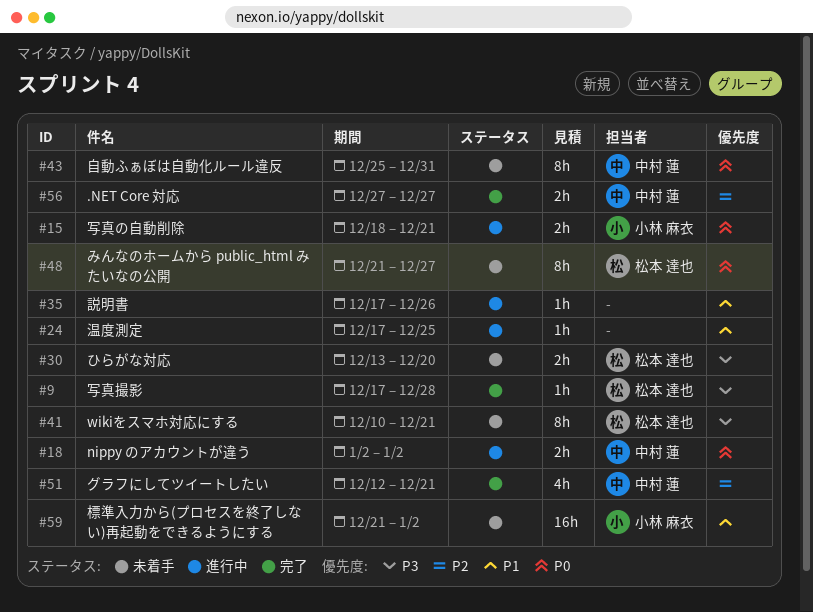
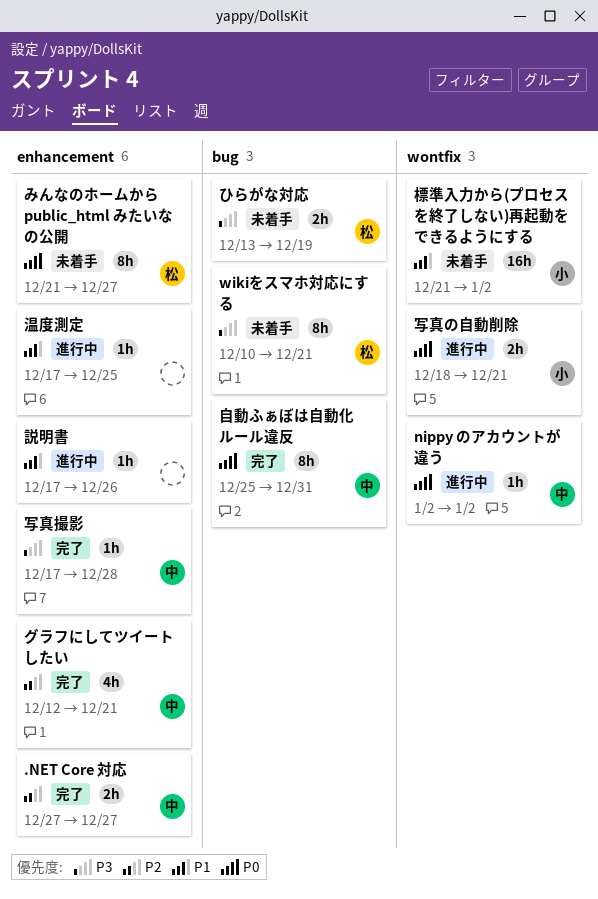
nippy のアカウントが違う, estimate: 2h -> 1h
ひらがな対応, due: Dec 20 -> Dec 19
写真撮影, owner: 松本 達也 -> 中村 蓮
自動ふぁぼは自動化ルール違反, status: 未着手 -> 完了

